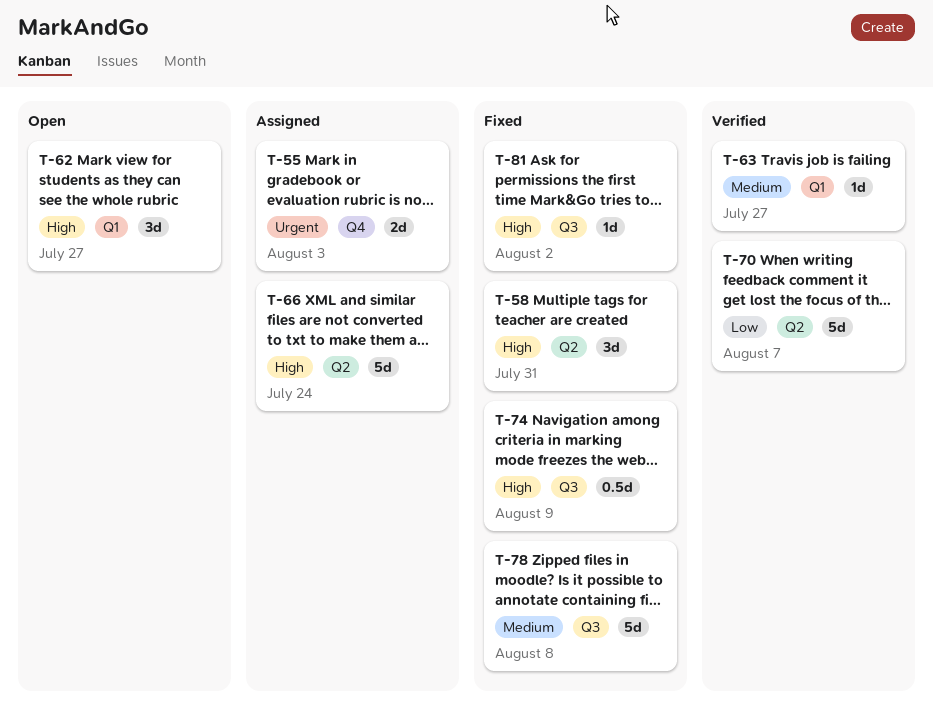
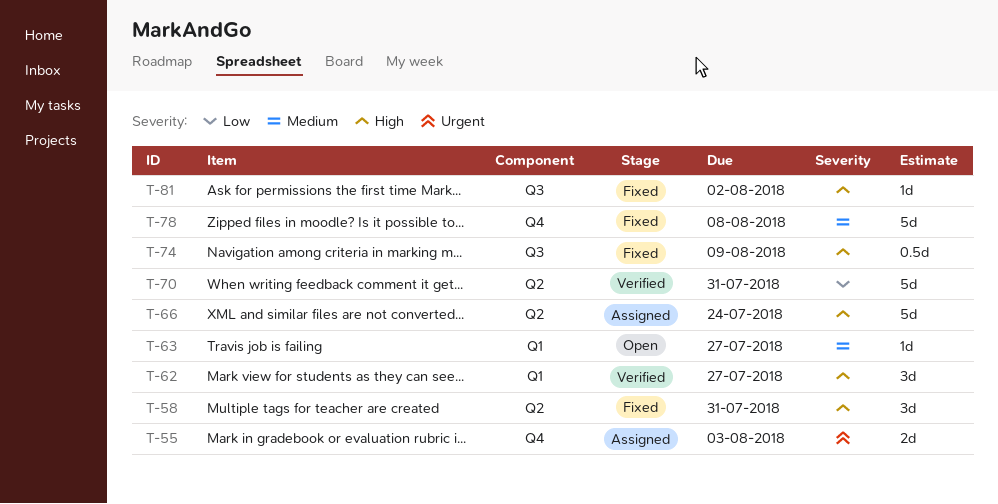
T-62, status: Open -> Verified
T-63, status: Verified -> Open
T-70, due: Aug 7 -> Jul 31
T-78, label: Q3 -> Q4

